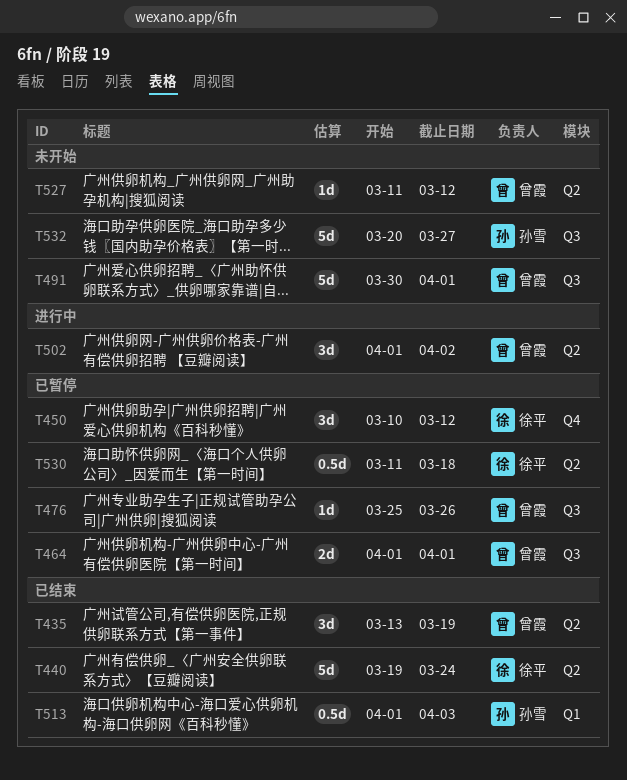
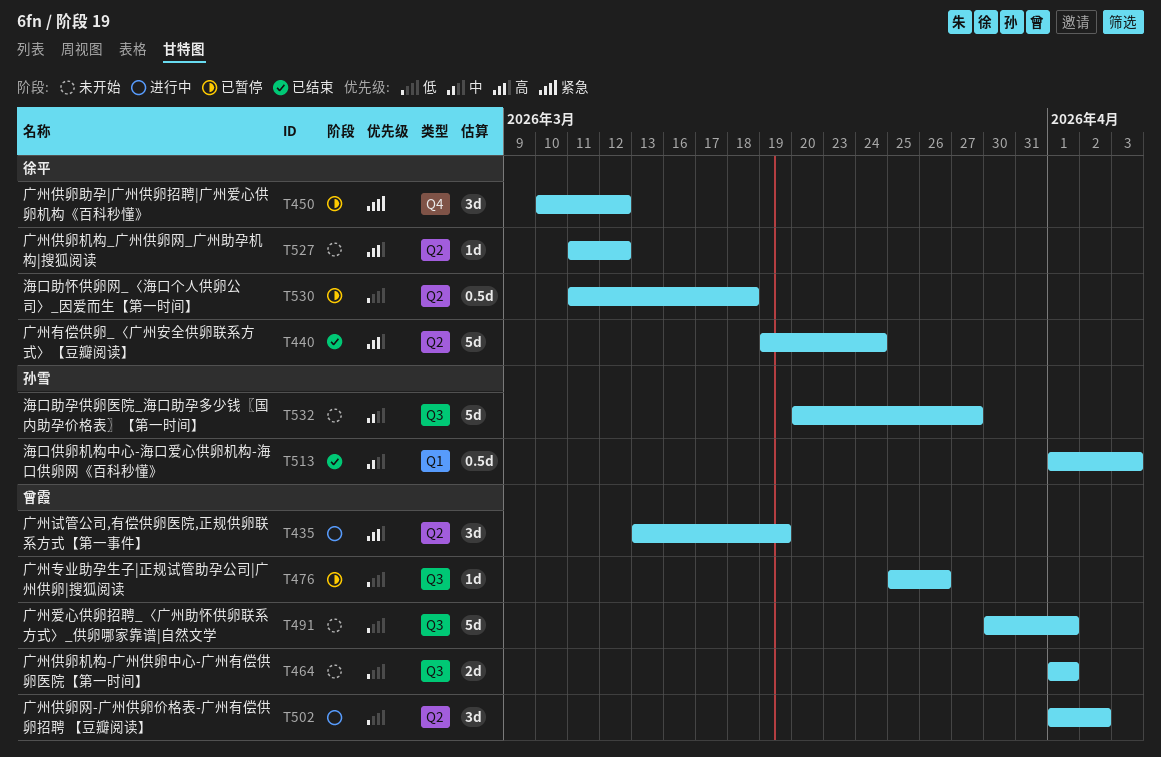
T435, status: 已结束 -> 进行中
T464, status: 已暂停 -> 未开始
T527, owner: 曾霞 -> 徐平

